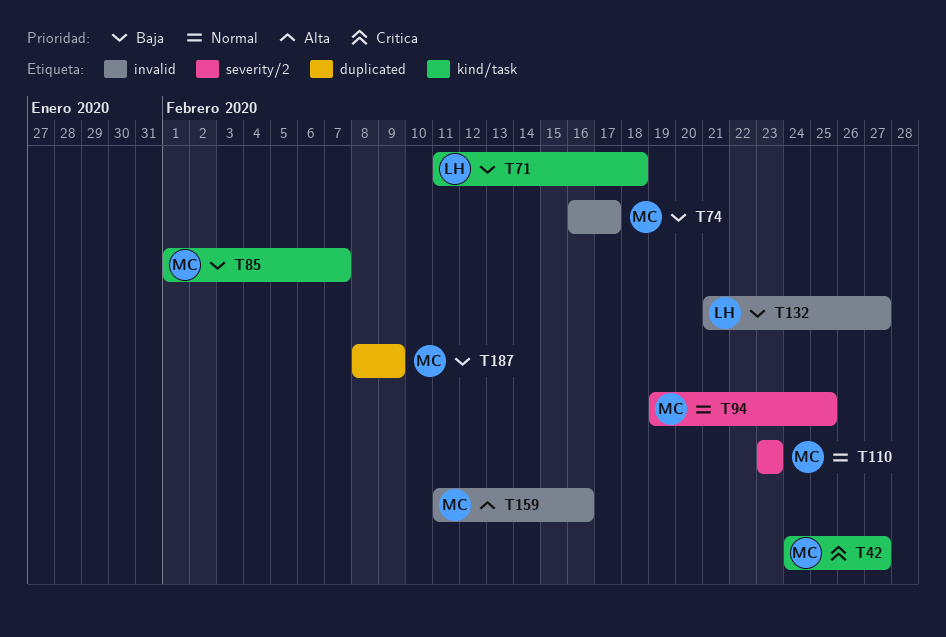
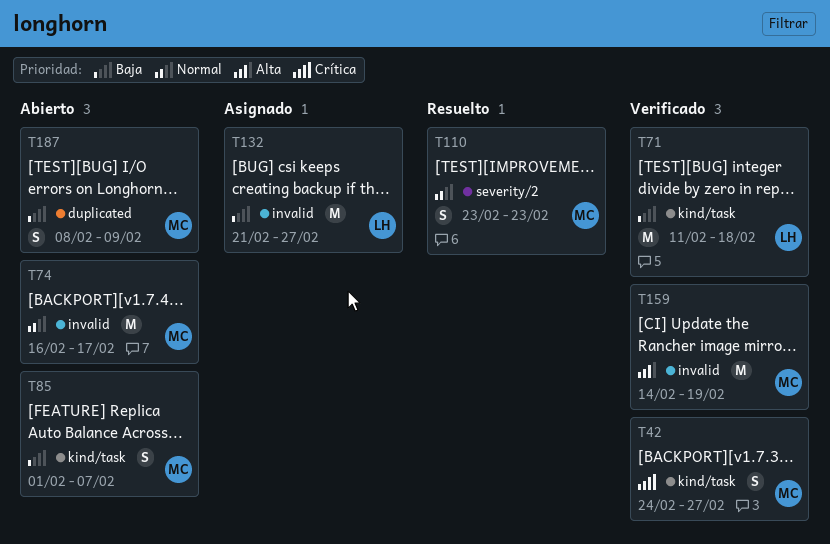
T74, priority: Baja -> Normal
T94: present -> none
T159, start: Feb 11 -> Feb 14
T159, due: Feb 16 -> Feb 19

